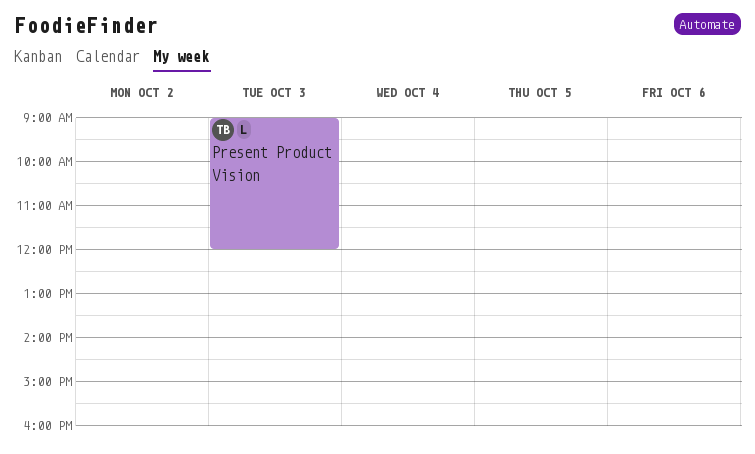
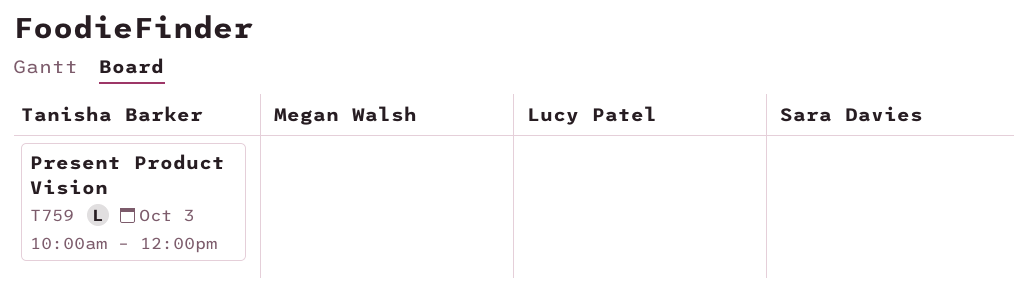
Present Product Vision, begins: 09:00 -> 10:00

